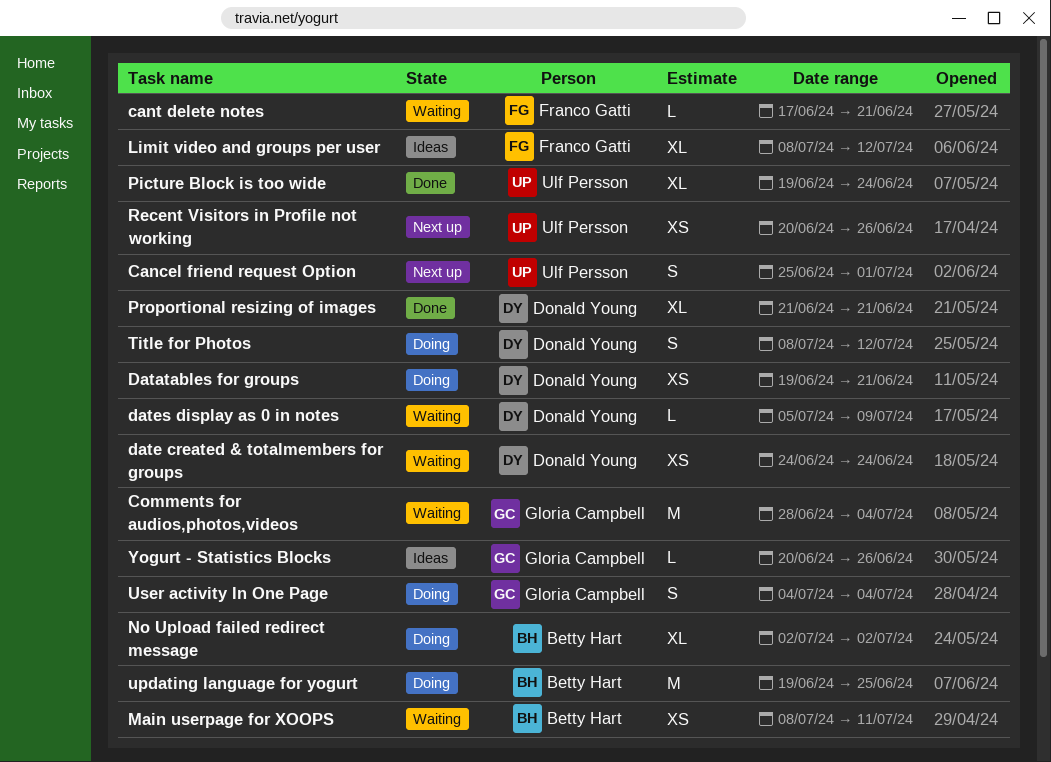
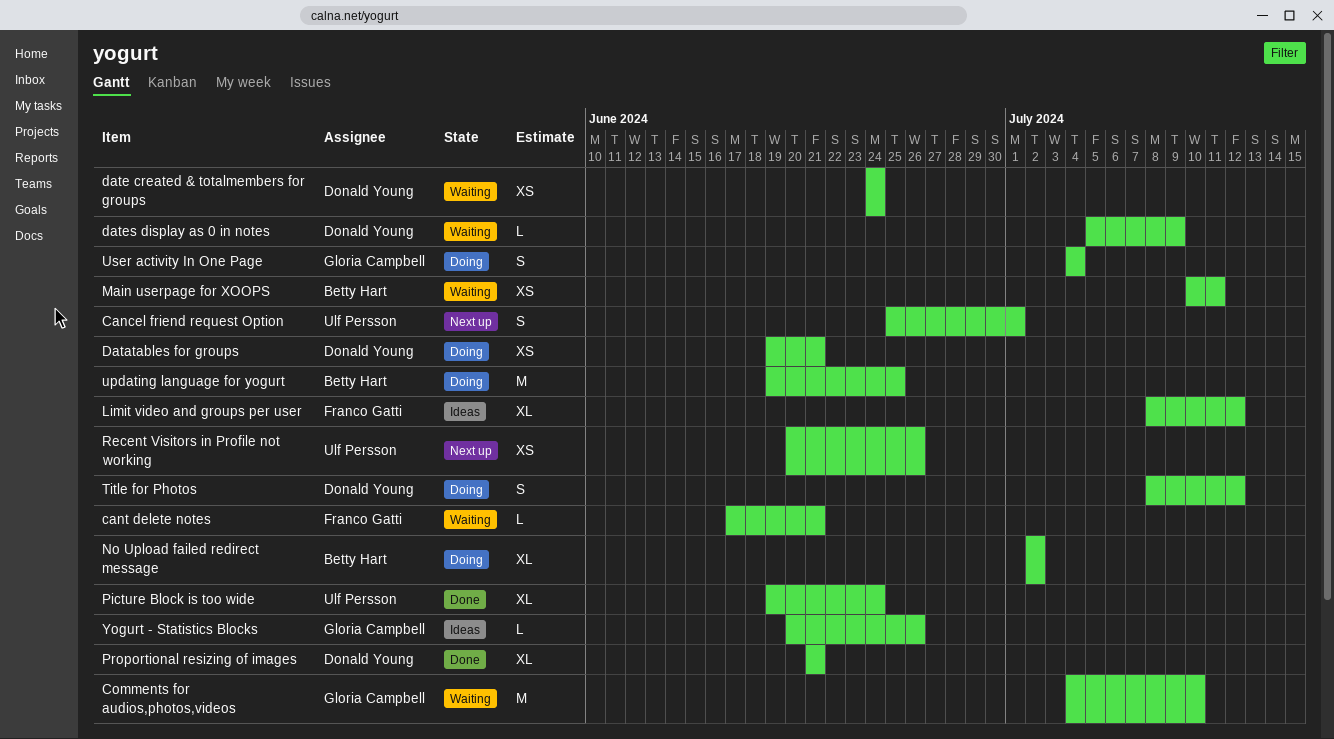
Comments for audios,photos,videos, start: Jun 28 -> Jul 4
Comments for audios,photos,videos, due: Jul 4 -> Jul 10
Main userpage for XOOPS, start: Jul 8 -> Jul 10

